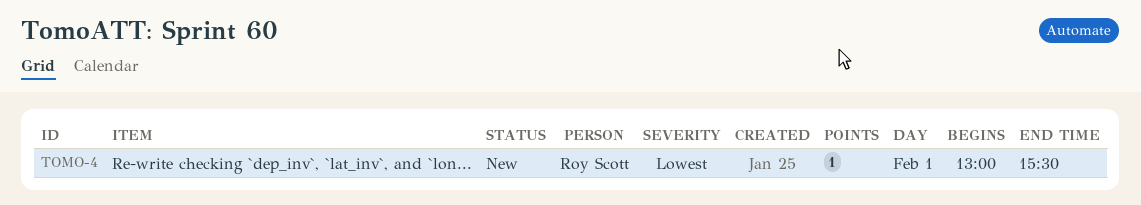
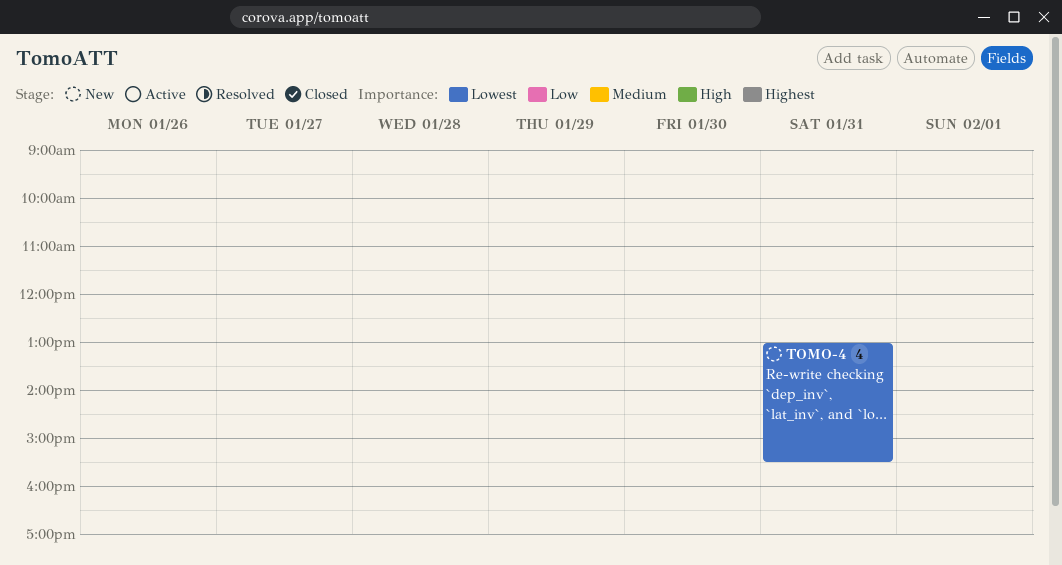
TOMO-4, estimate: 1 -> 4
TOMO-4, day: Feb 1 -> Jan 31

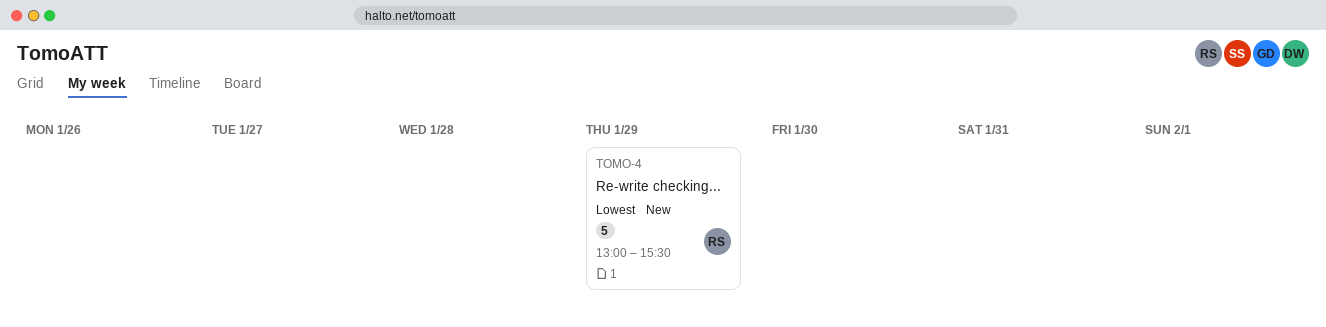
TOMO-4, estimate: 4 -> 5
TOMO-4, day: Jan 31 -> Jan 29

